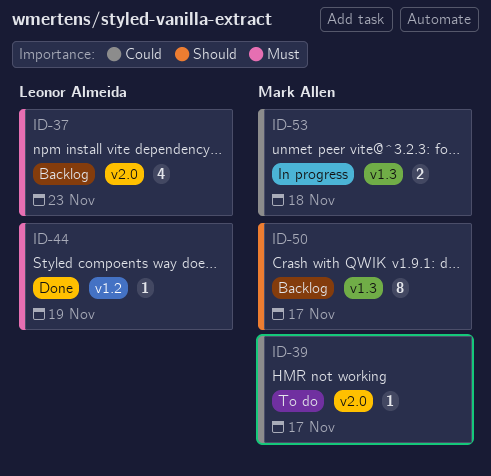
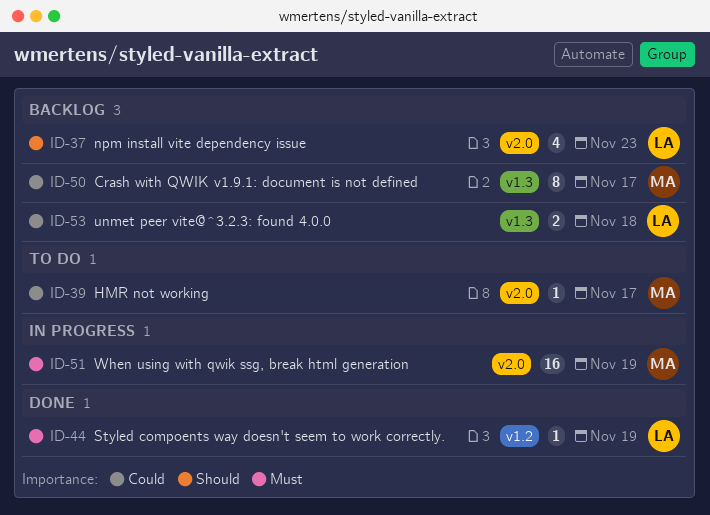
ID-37, priority: Must -> Should
ID-50, priority: Should -> Could
ID-51: none -> present
ID-53, status: In progress -> Backlog
ID-53, owner: Mark Allen -> Leonor Almeida

